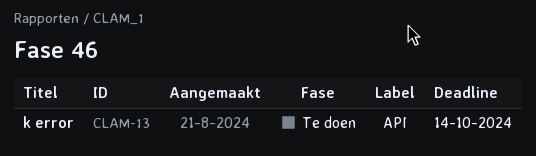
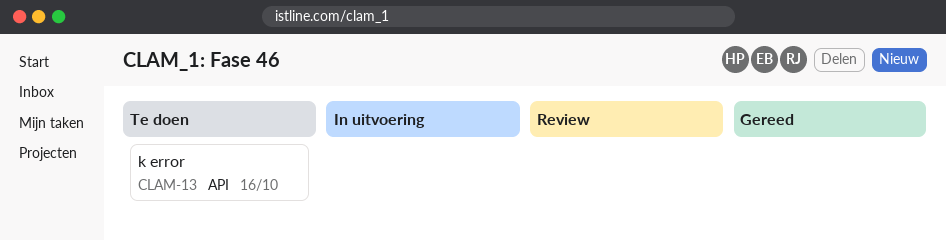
CLAM-13, due: Oct 14 -> Oct 16

